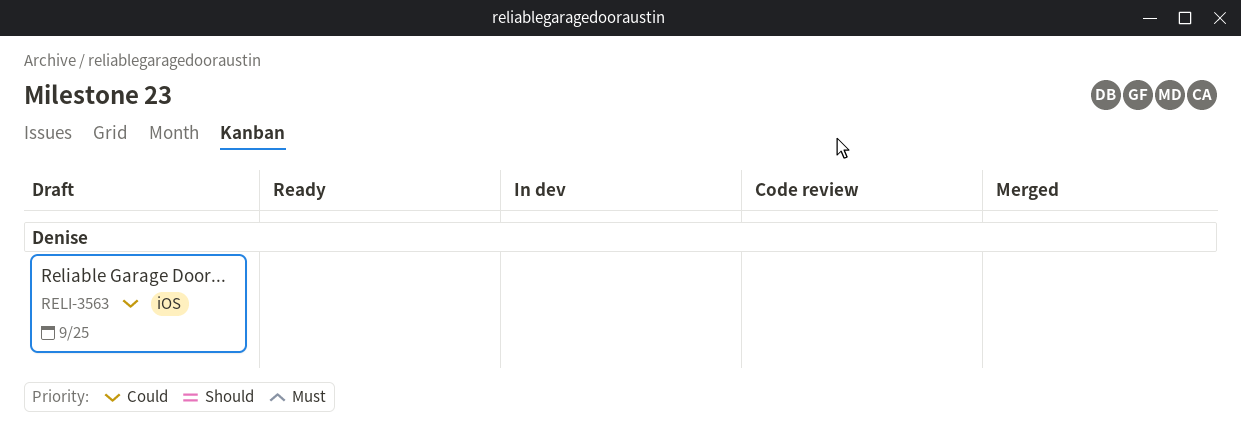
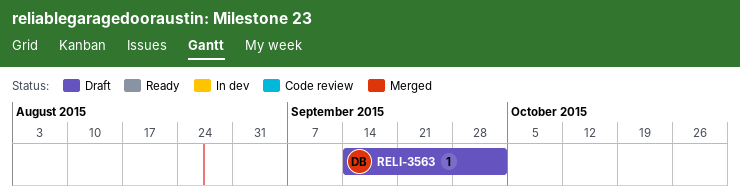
RELI-3563, due: Sep 25 -> Oct 2

